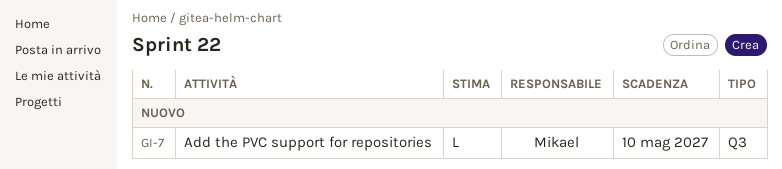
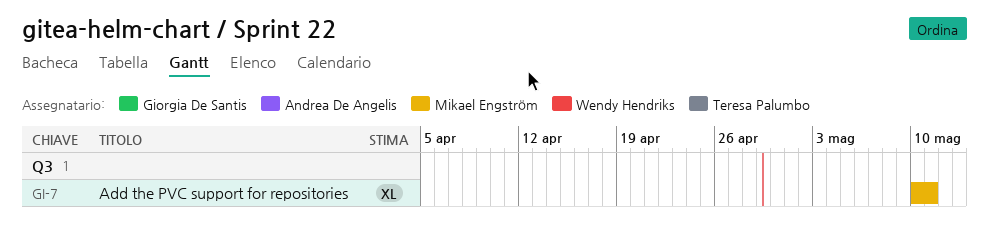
GI-7, estimate: L -> XL
GI-7, due: May 10 -> May 11

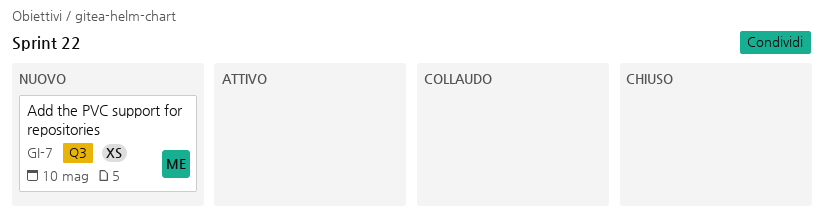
GI-7, estimate: XL -> XS
GI-7, due: May 11 -> May 10

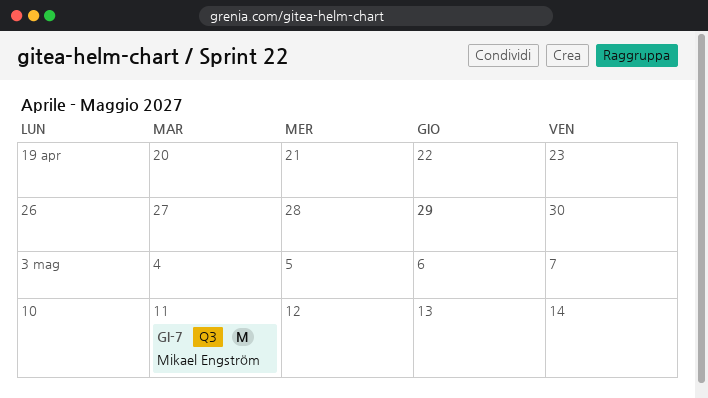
GI-7, estimate: XS -> M
GI-7, due: May 10 -> May 11

